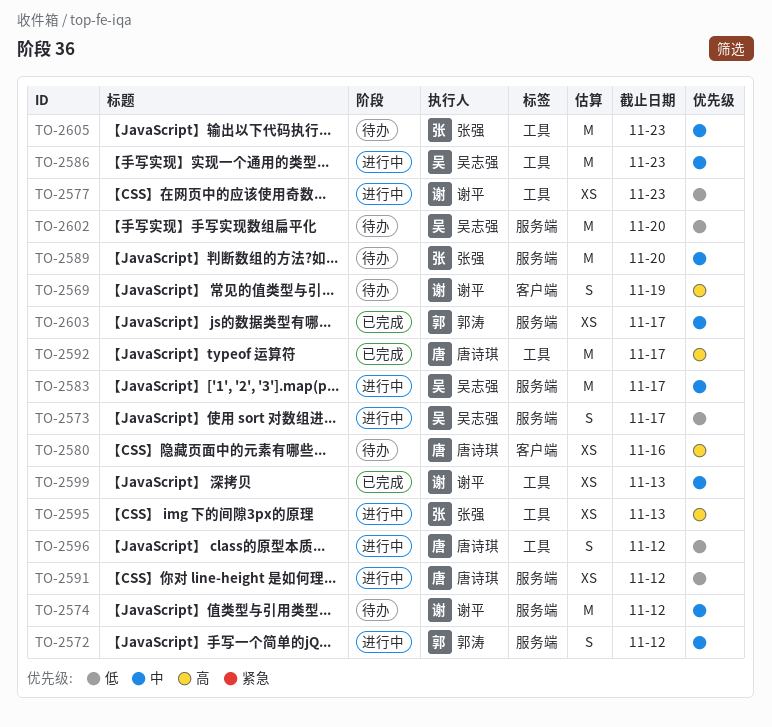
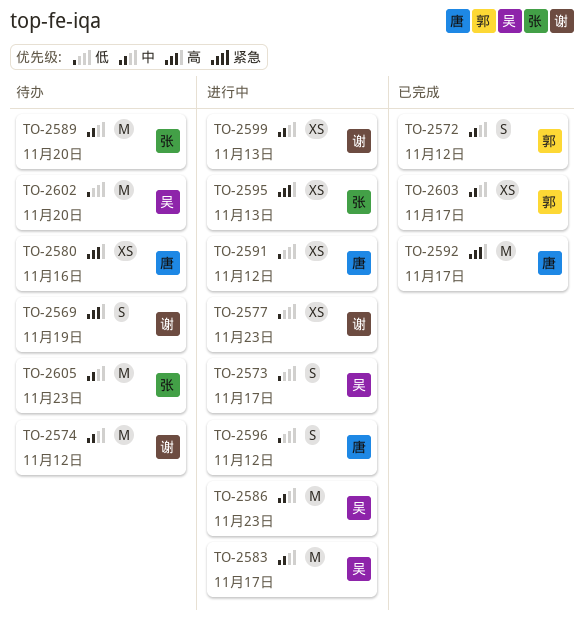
TO-2572, status: 进行中 -> 已完成
TO-2599, status: 已完成 -> 进行中

